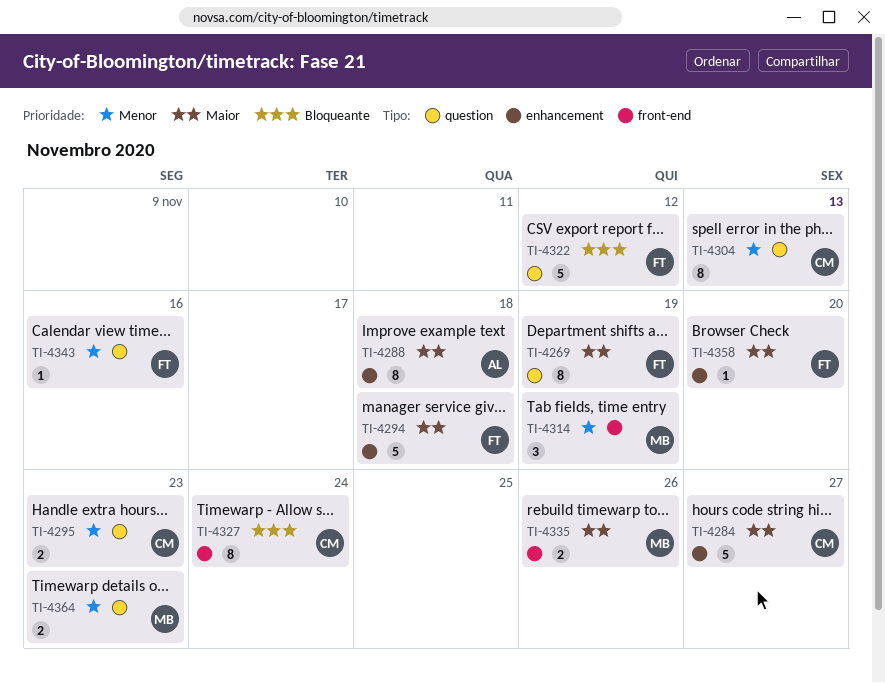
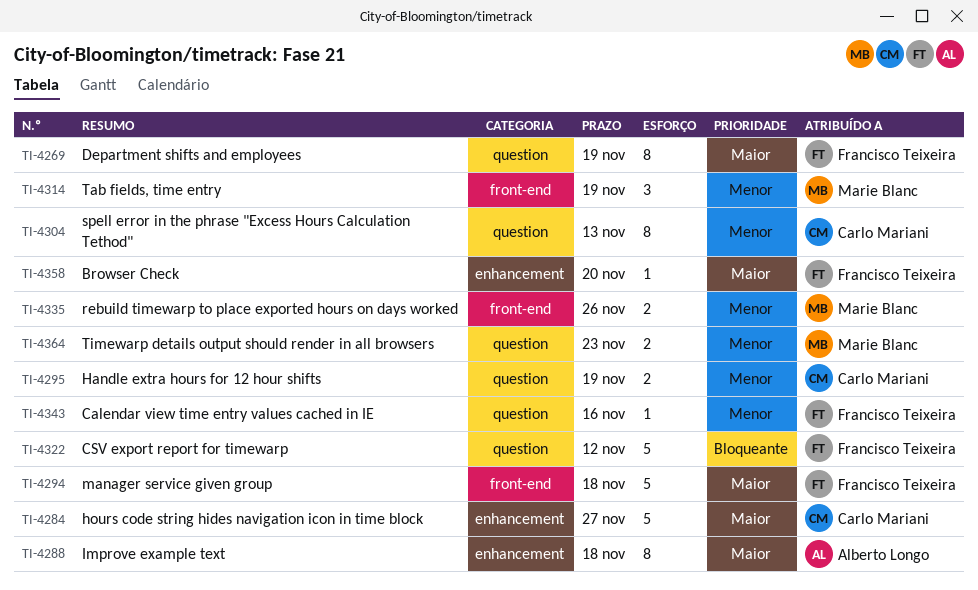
TI-4294, label: enhancement -> front-end
TI-4295, due: Nov 23 -> Nov 19
TI-4327: present -> none
TI-4335, priority: Maior -> Menor

